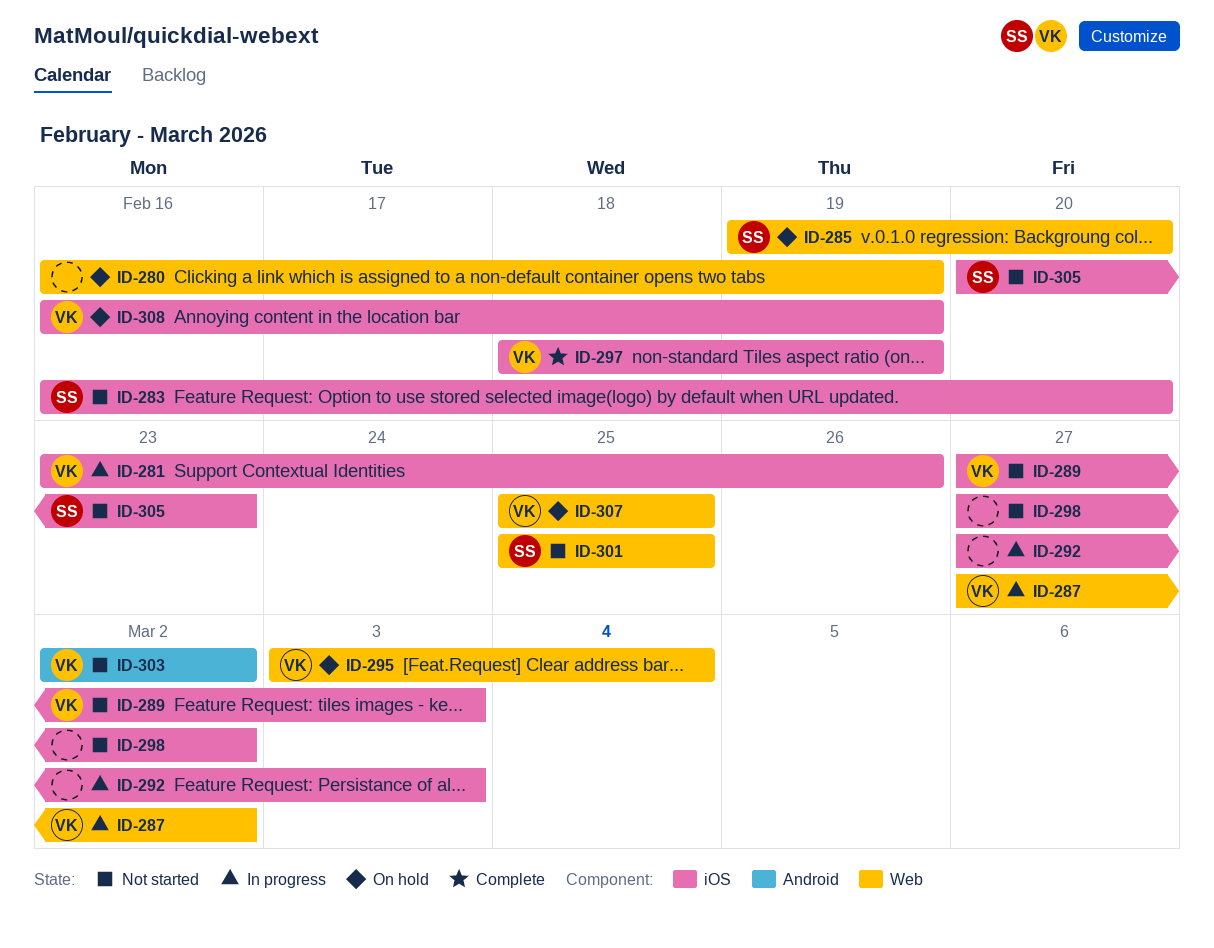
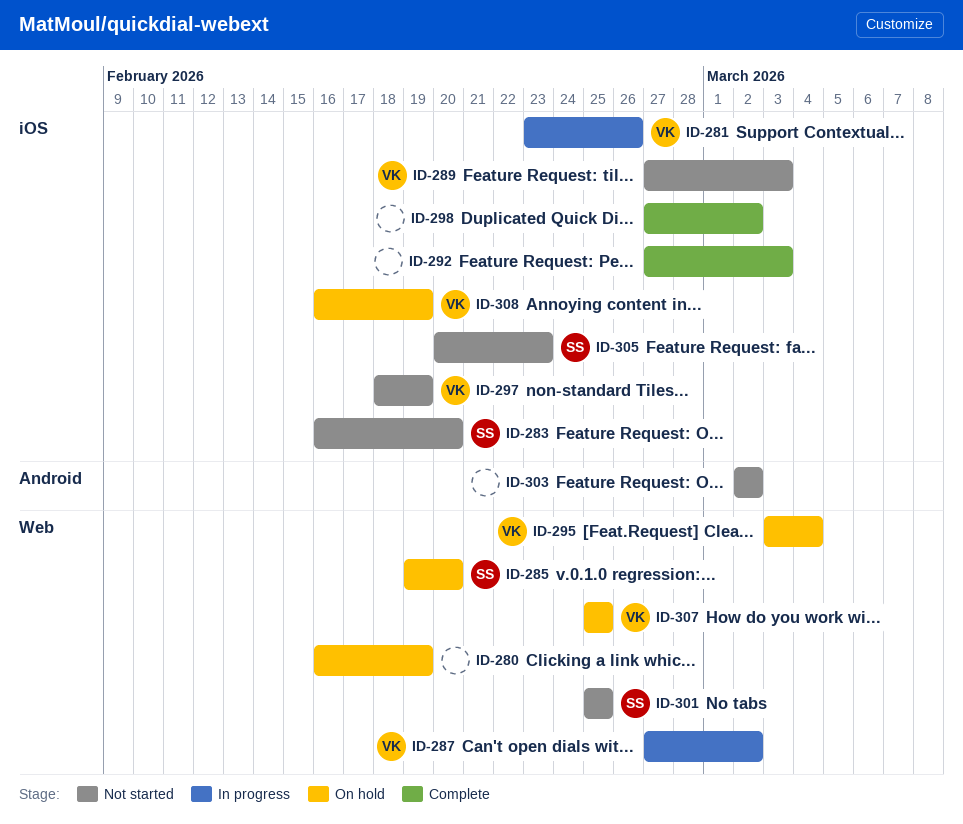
ID-292, status: In progress -> Complete
ID-297, status: Complete -> Not started
ID-298, status: Not started -> Complete
ID-303, owner: VK -> none

